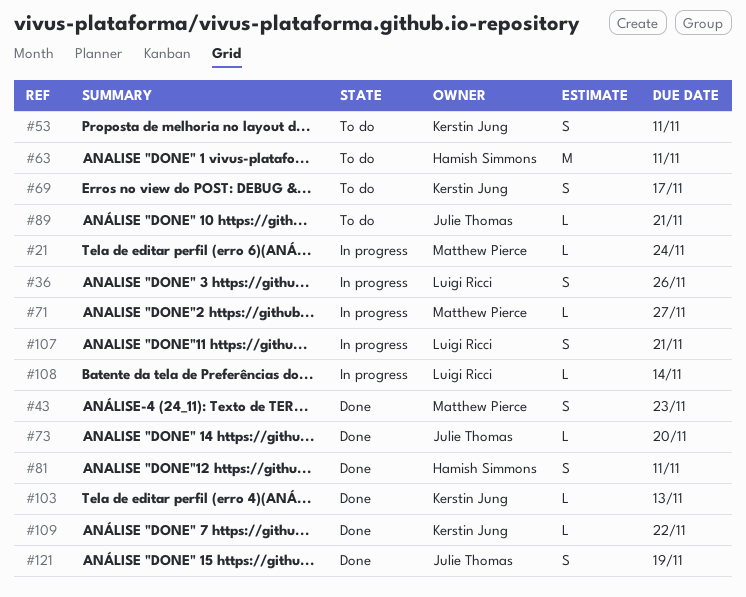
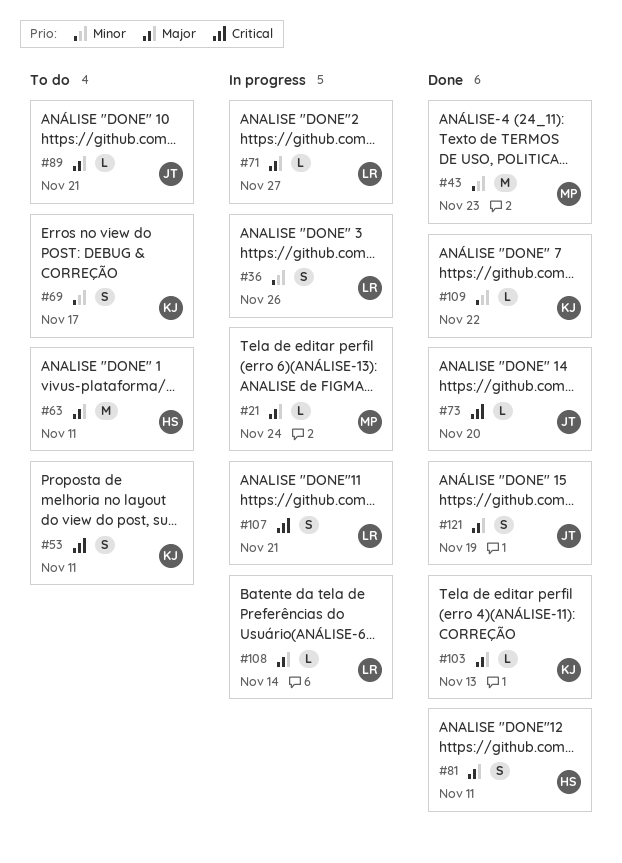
#43, estimate: S -> M
#71, owner: Matthew Pierce -> Luigi Ricci

